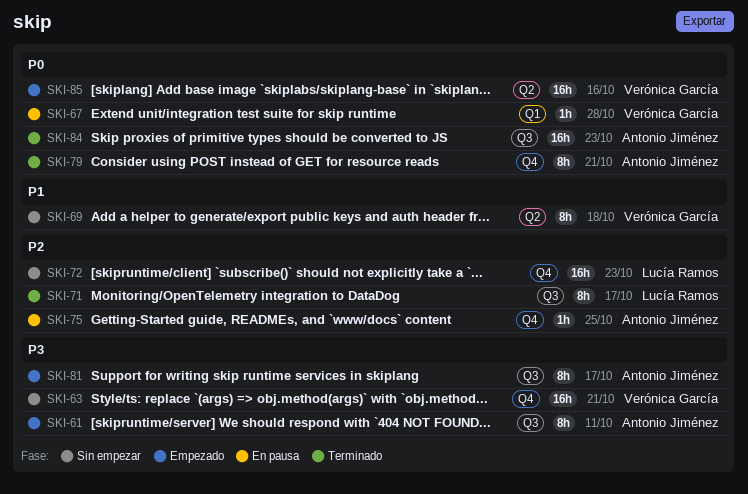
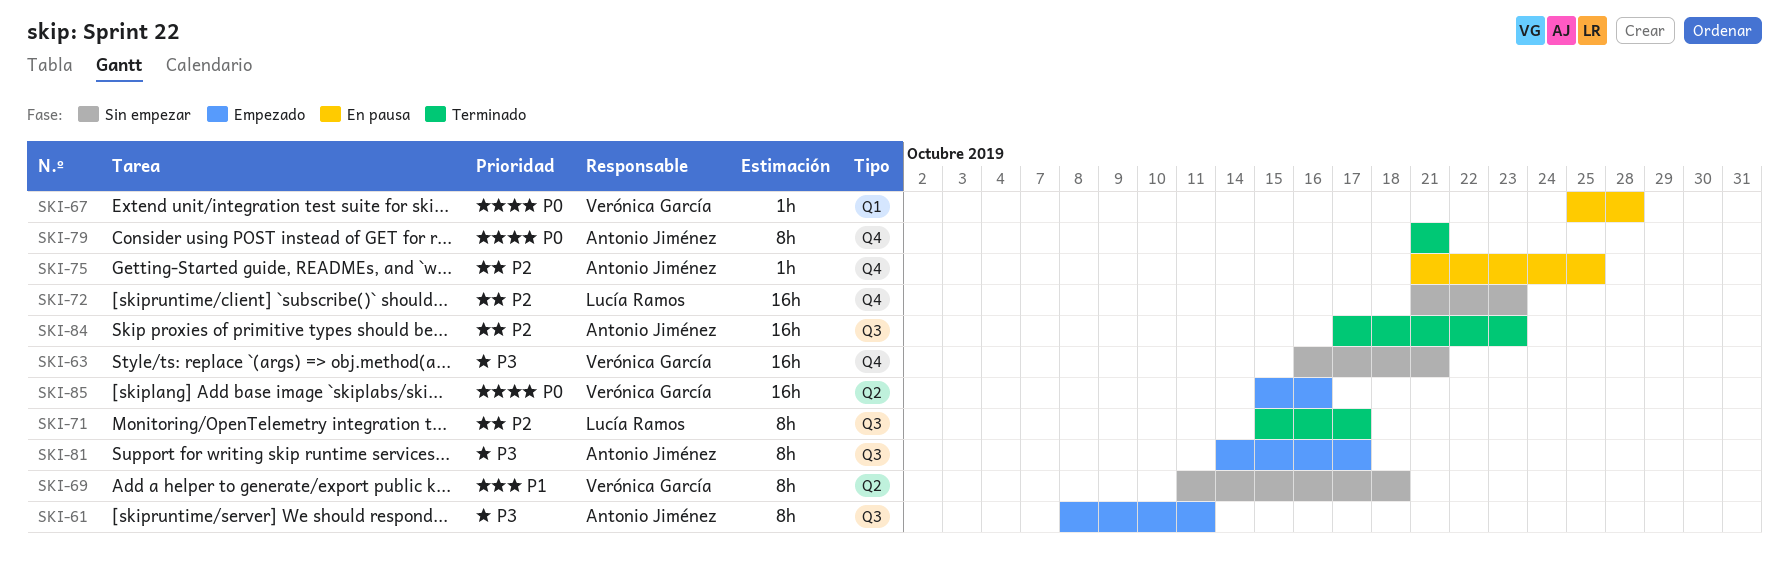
SKI-84, priority: P0 -> P2

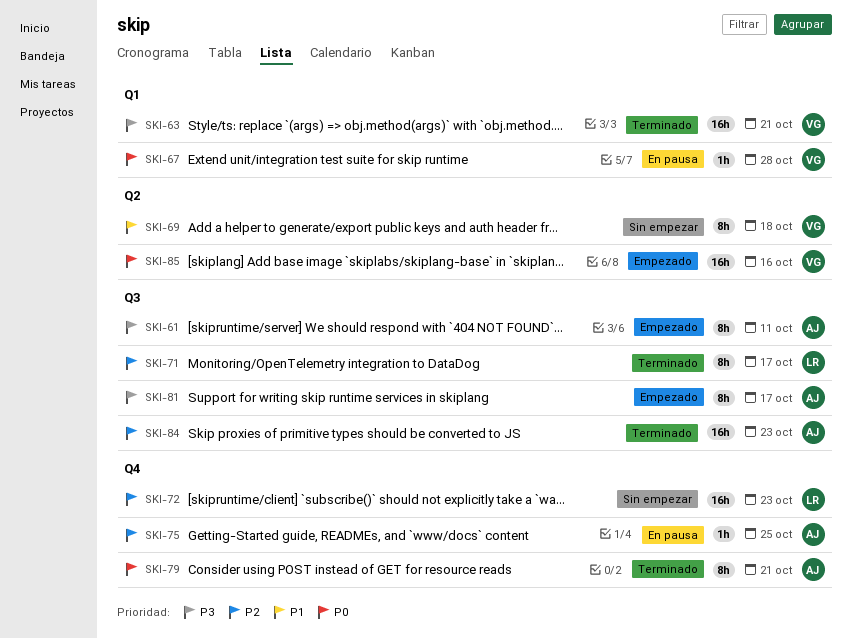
SKI-63, status: Sin empezar -> Terminado
SKI-63, label: Q4 -> Q1

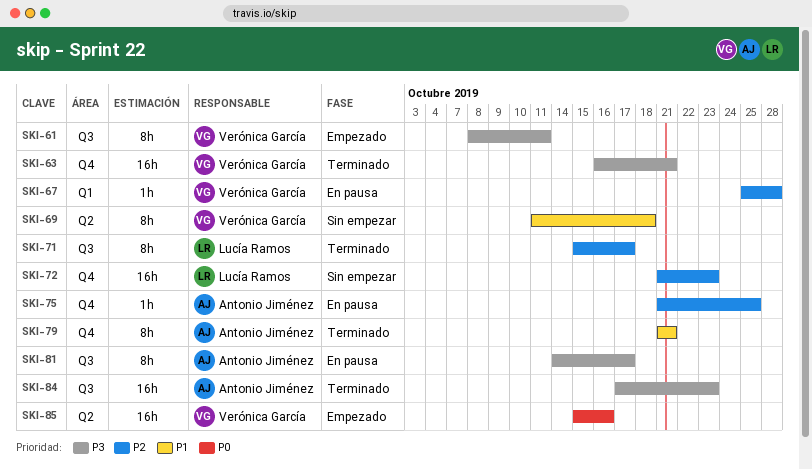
SKI-61, owner: Antonio Jiménez -> Verónica García
SKI-63, label: Q1 -> Q4
SKI-67, priority: P0 -> P2
SKI-79, priority: P0 -> P1
SKI-81, status: Empezado -> En pausa
SKI-84, priority: P2 -> P3

